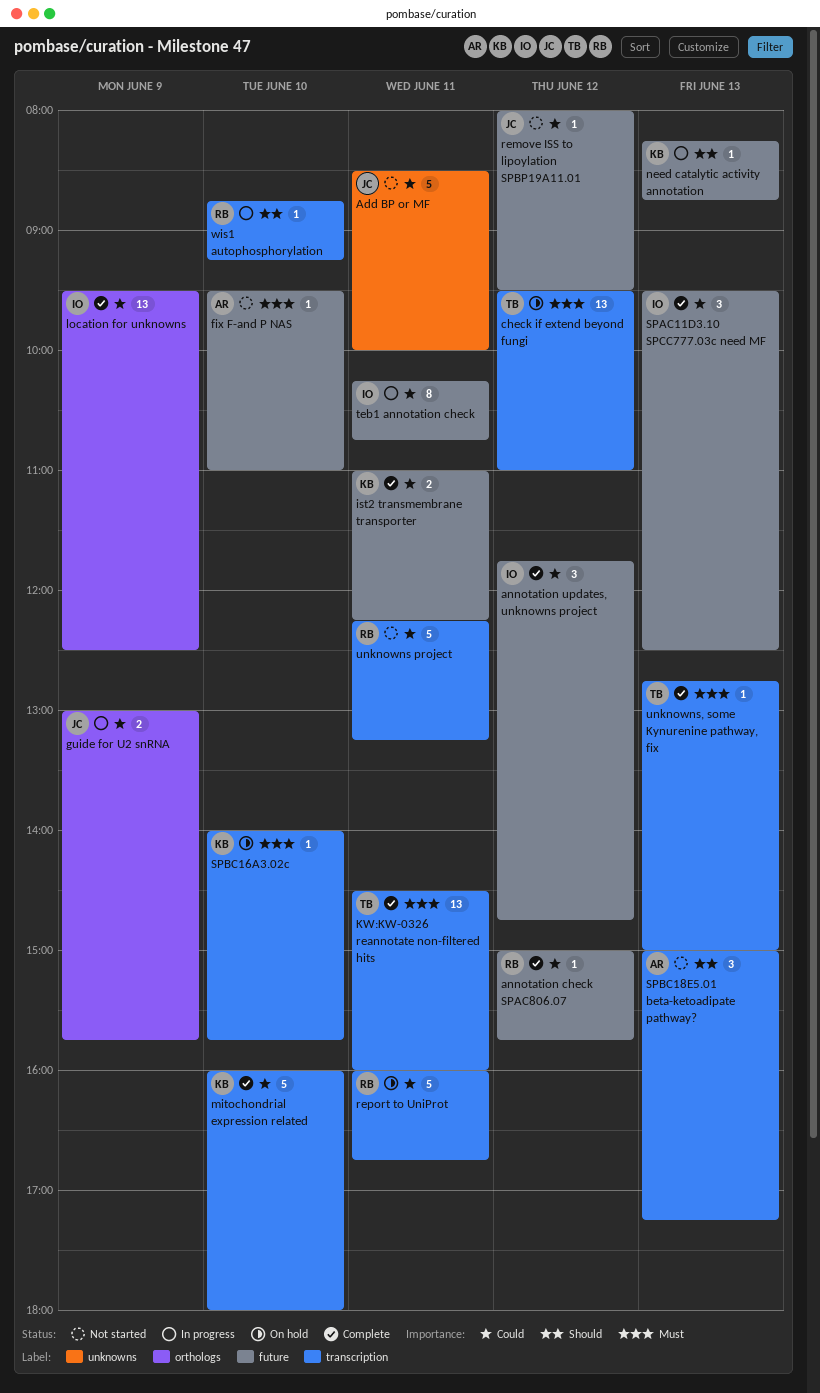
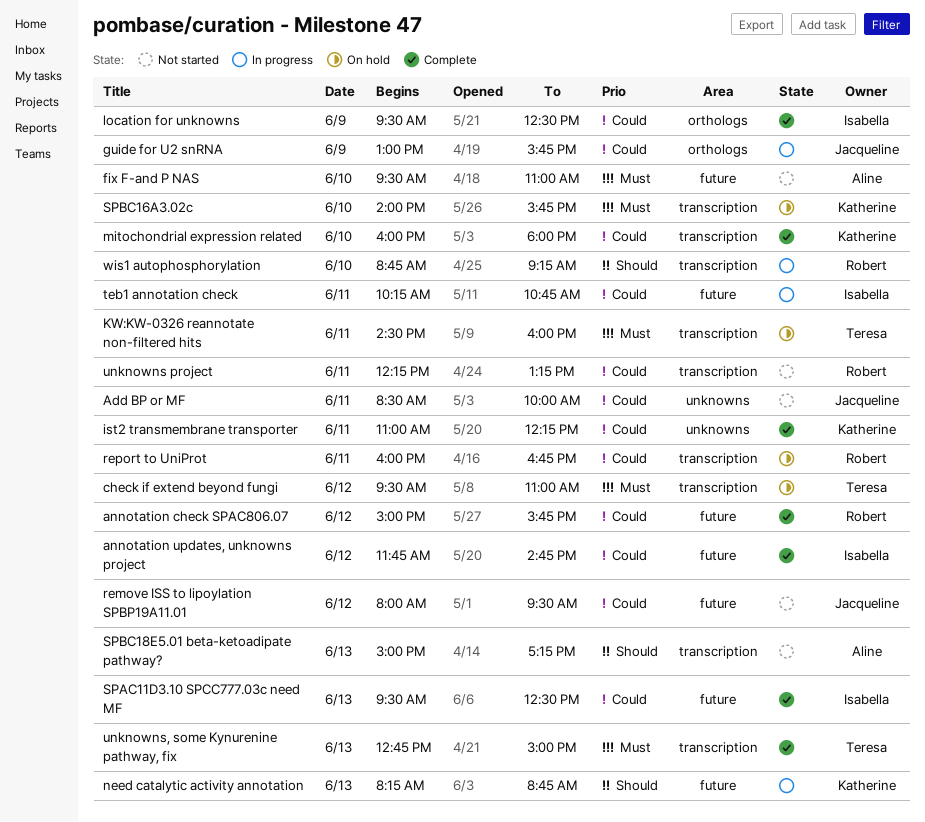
ist2 transmembrane transporter, label: future -> unknowns
KW:KW-0326 reannotate non-filtered hits, status: Complete -> On hold

